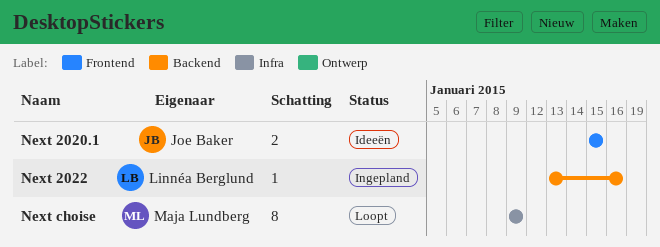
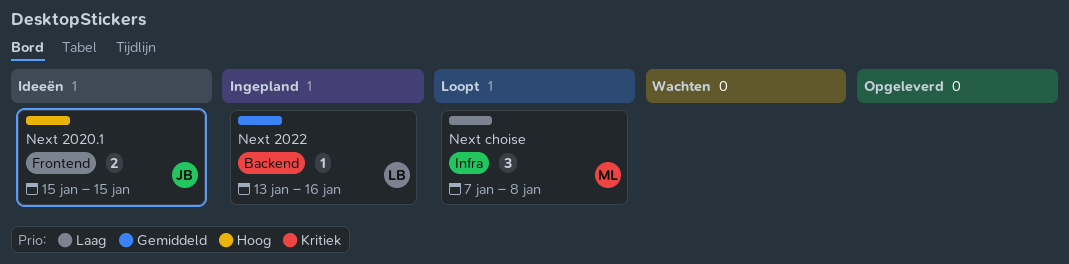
Next choise, estimate: 8 -> 3
Next choise, start: Jan 9 -> Jan 7
Next choise, due: Jan 9 -> Jan 8

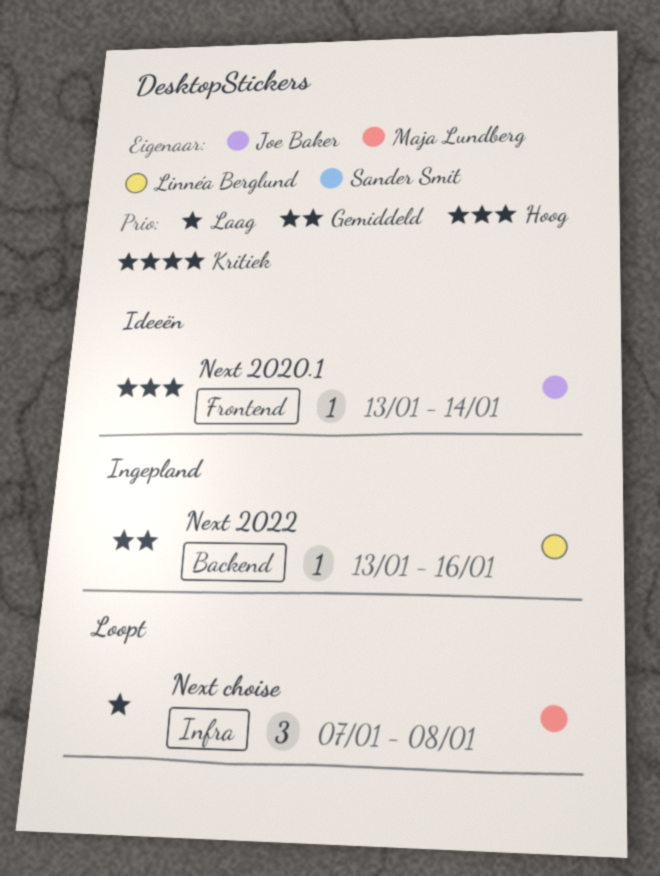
Next 2020.1, estimate: 2 -> 1
Next 2020.1, start: Jan 15 -> Jan 13
Next 2020.1, due: Jan 15 -> Jan 14

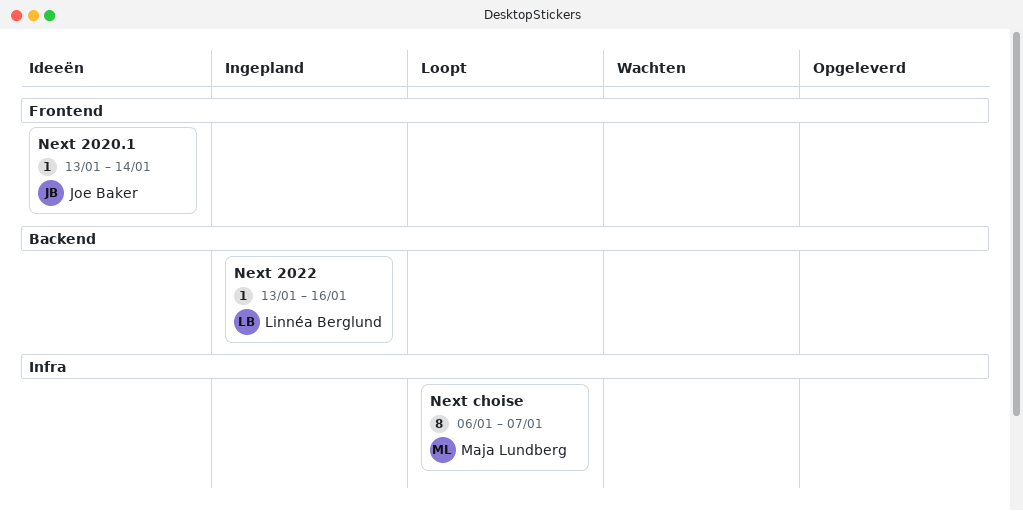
Next choise, estimate: 3 -> 8
Next choise, start: Jan 7 -> Jan 6
Next choise, due: Jan 8 -> Jan 7

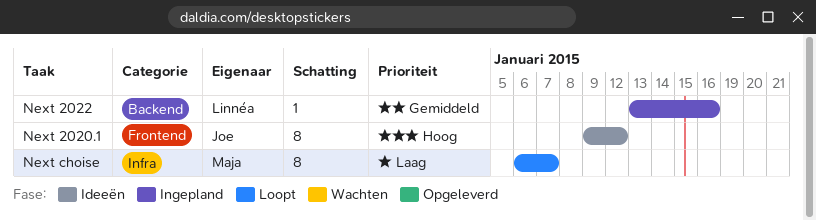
Next 2020.1, estimate: 1 -> 8
Next 2020.1, start: Jan 13 -> Jan 9
Next 2020.1, due: Jan 14 -> Jan 12

